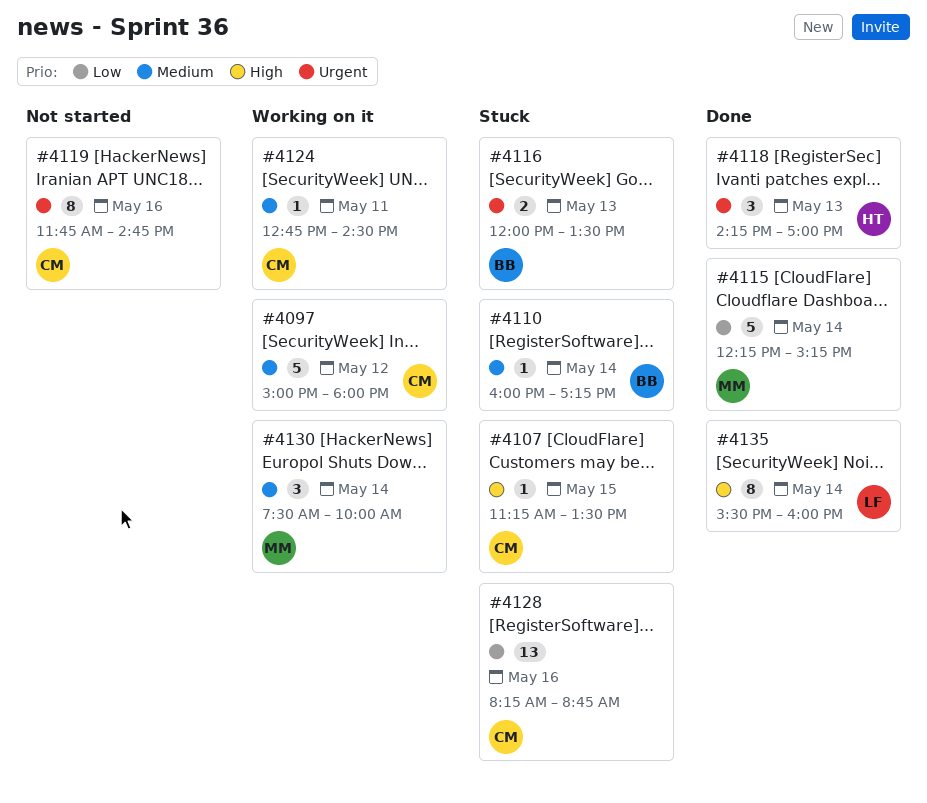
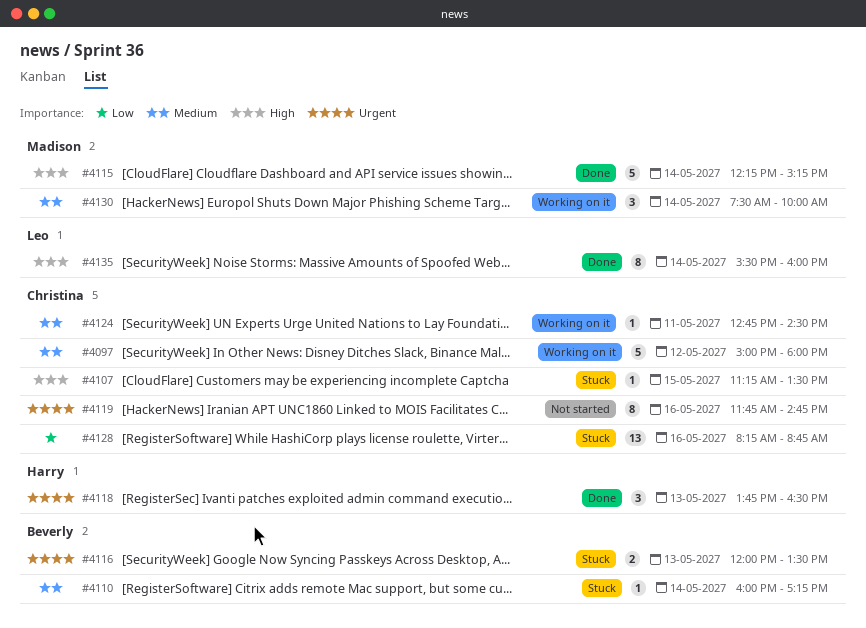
#4115, priority: Low -> High
#4118, begins: 14:15 -> 13:45
#4118, ends: 17:00 -> 16:30

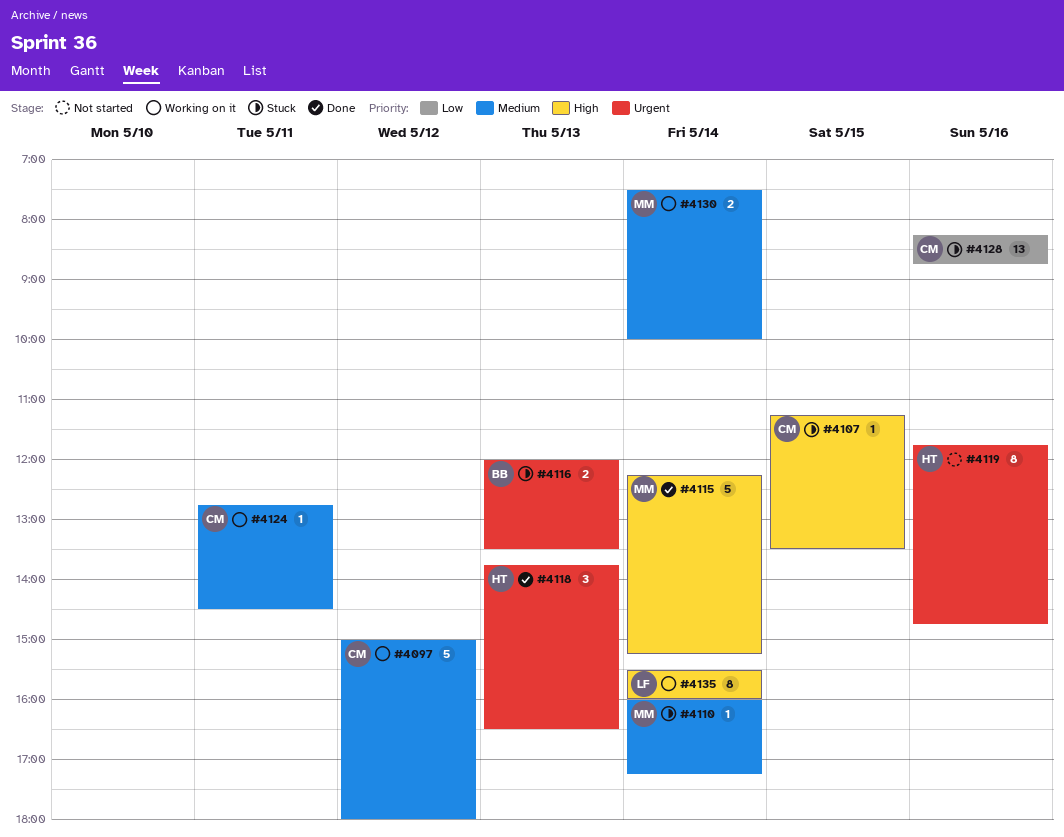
#4110, owner: Beverly -> Madison
#4119, owner: Christina -> Harry
#4130, estimate: 3 -> 2
#4135, status: Done -> Working on it

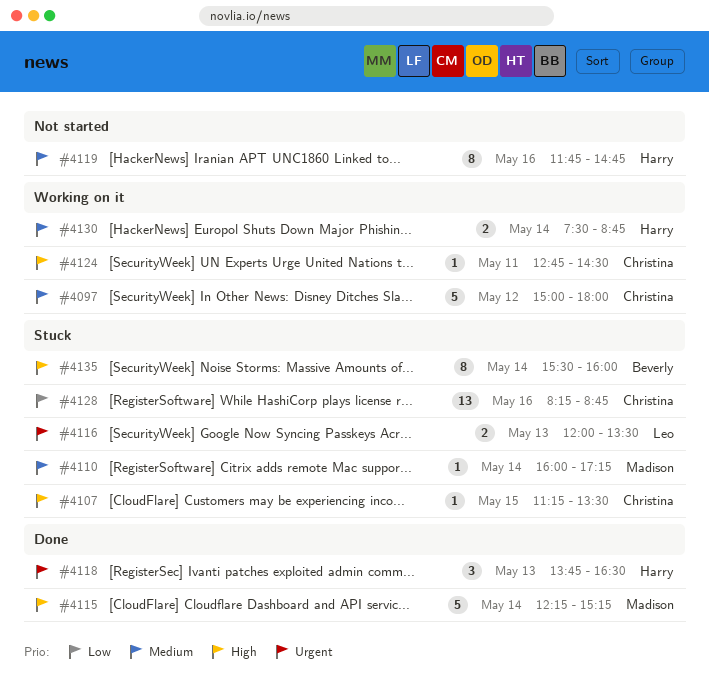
#4116, owner: Beverly -> Leo
#4119, priority: Urgent -> Medium
#4124, priority: Medium -> High
#4130, owner: Madison -> Harry
#4130, ends: 10:00 -> 08:45
#4135, status: Working on it -> Stuck
#4135, owner: Leo -> Beverly

